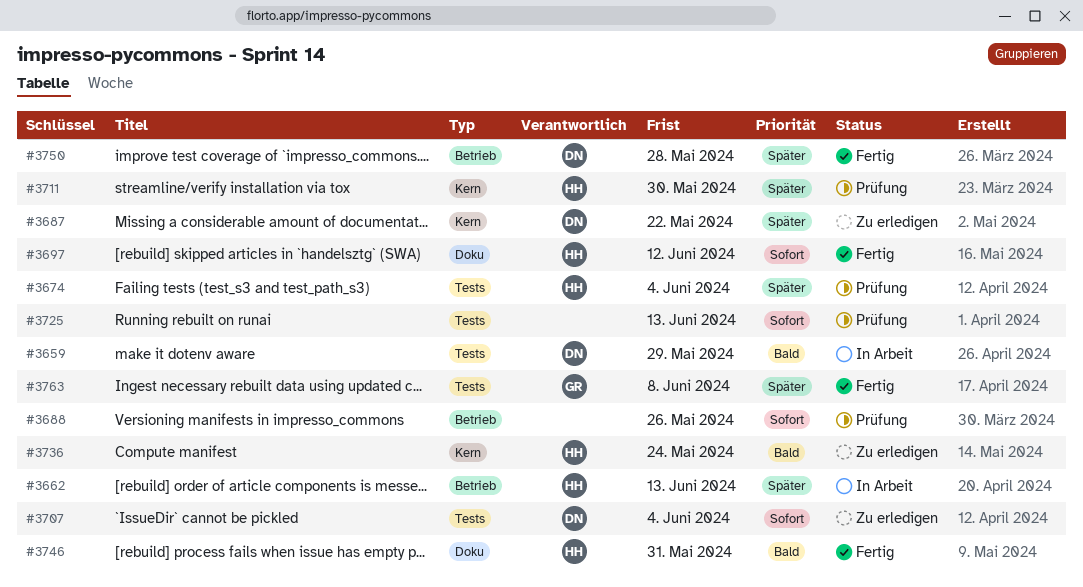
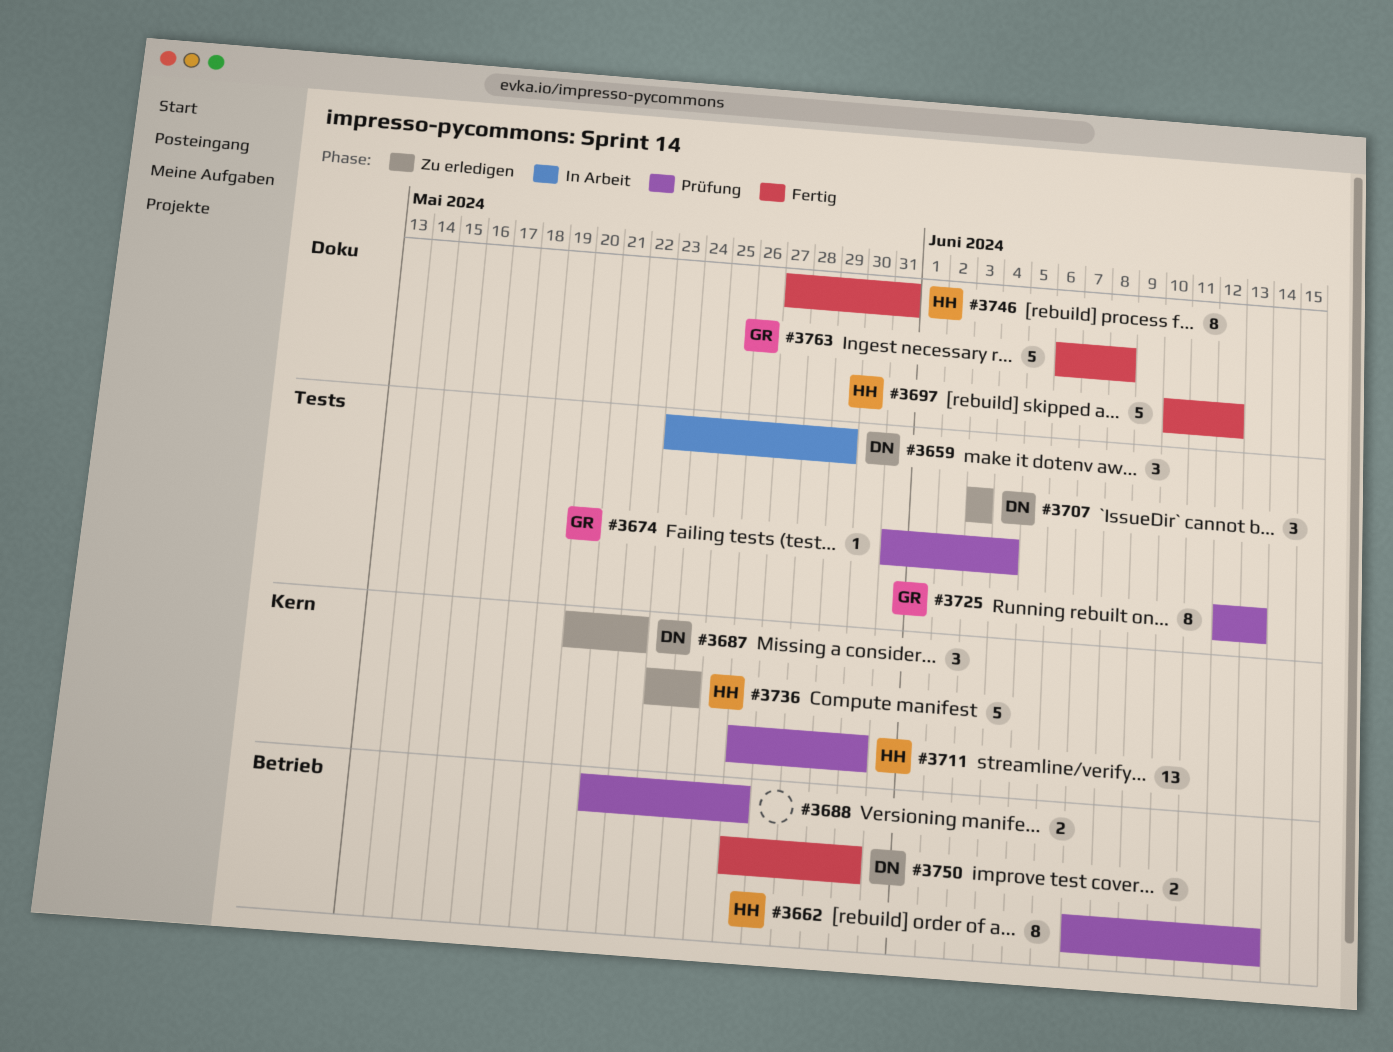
#3662, status: In Arbeit -> Prüfung
#3674, owner: HH -> GR
#3707, due: Jun 4 -> Jun 3
#3725, owner: none -> GR
#3750, due: May 28 -> May 30
#3763, label: Tests -> Doku

